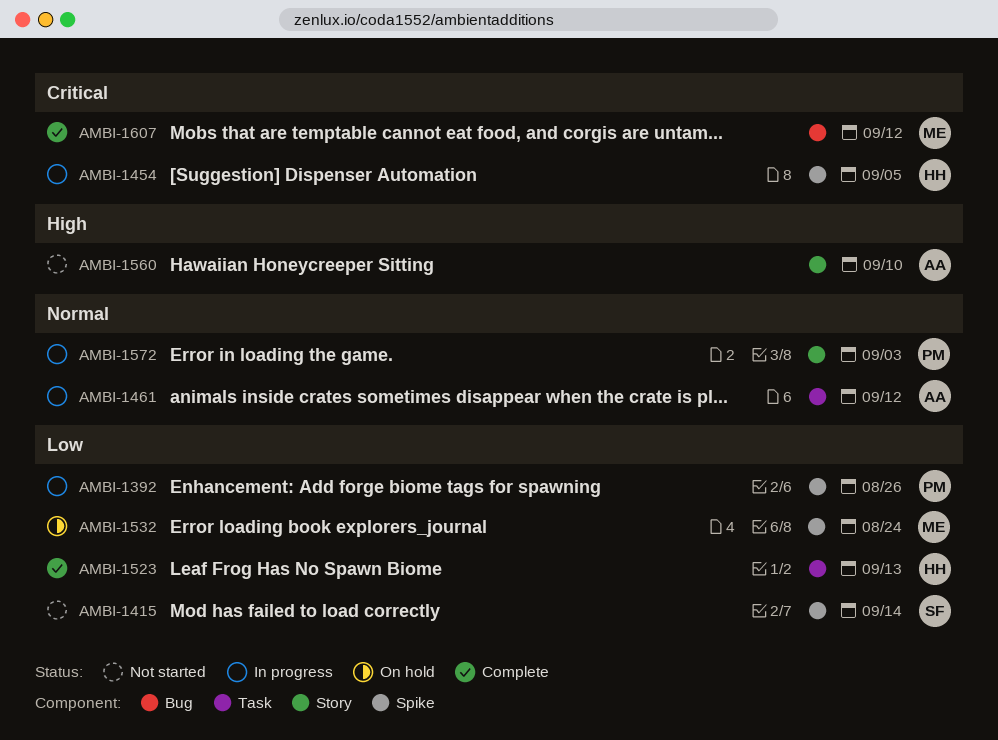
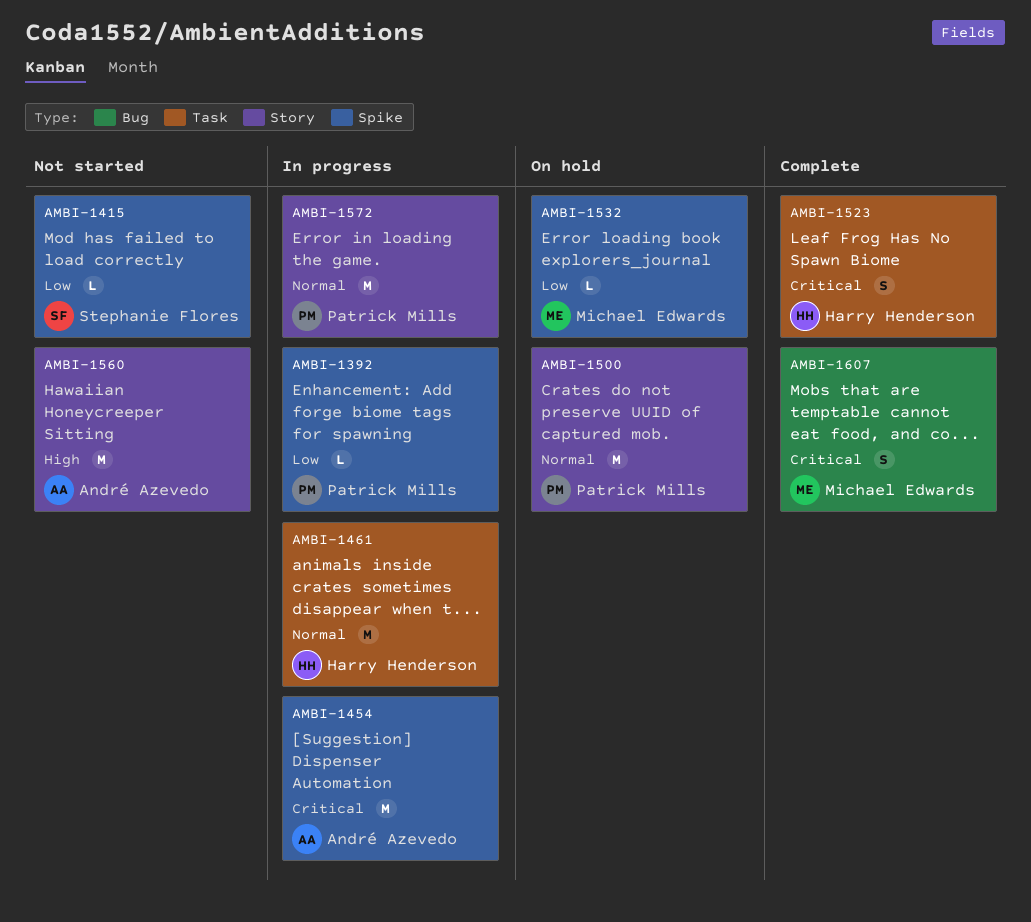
AMBI-1454, owner: Harry Henderson -> André Azevedo
AMBI-1461, owner: André Azevedo -> Harry Henderson
AMBI-1500: none -> present
AMBI-1523, priority: Low -> Critical

